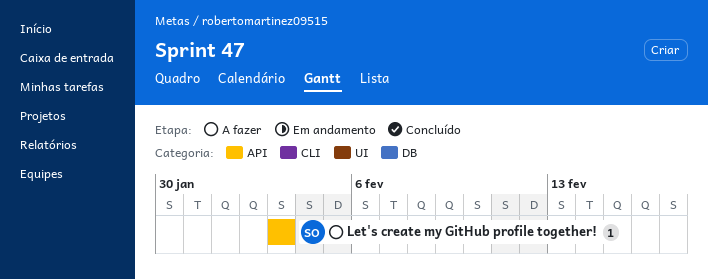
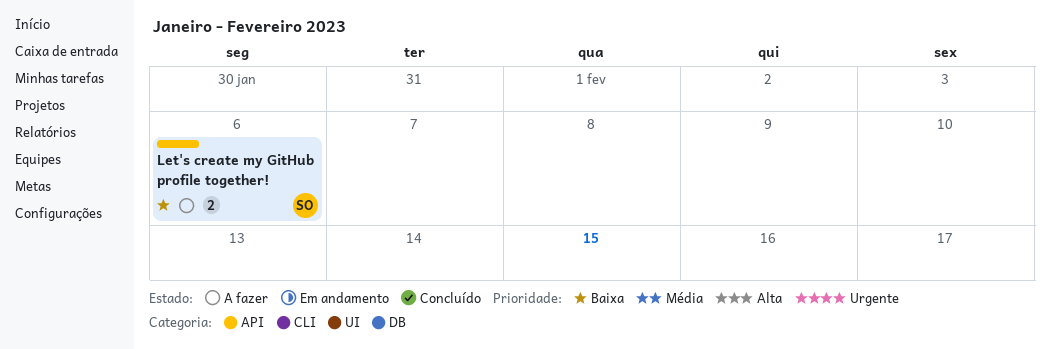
Let's create my GitHub profile together!, estimate: 1 -> 2
Let's create my GitHub profile together!, due: Feb 3 -> Feb 6

